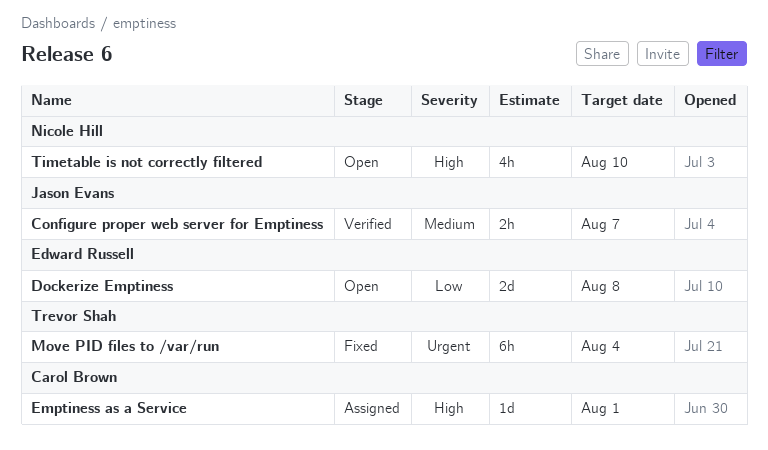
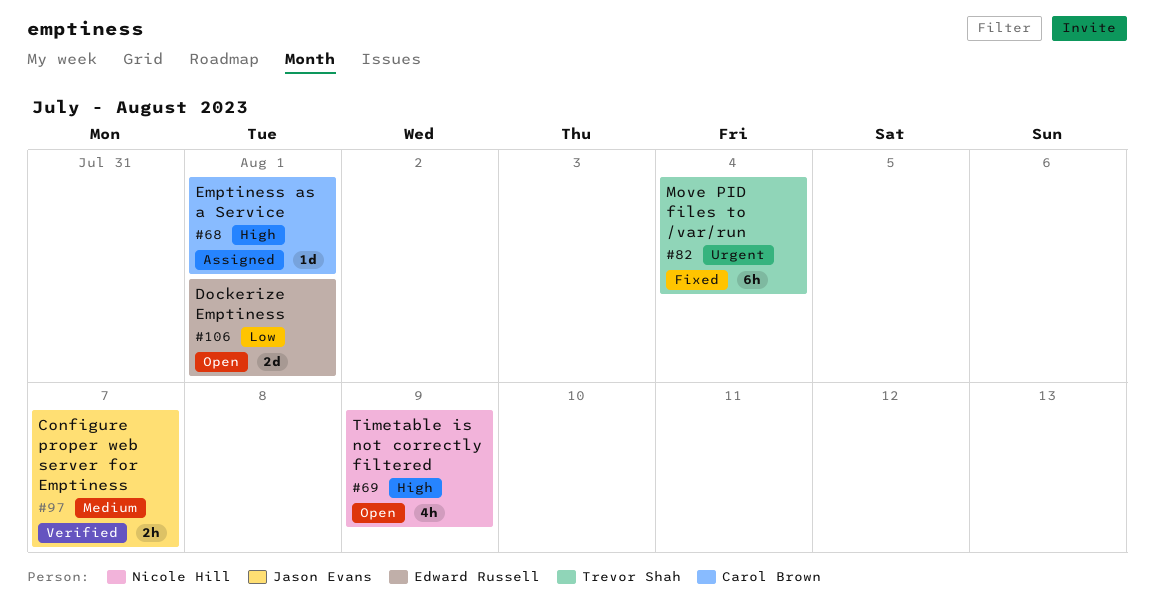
Dockerize Emptiness, due: Aug 8 -> Aug 1
Timetable is not correctly filtered, due: Aug 10 -> Aug 9

